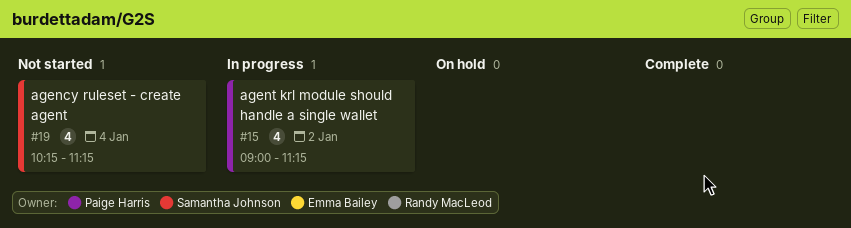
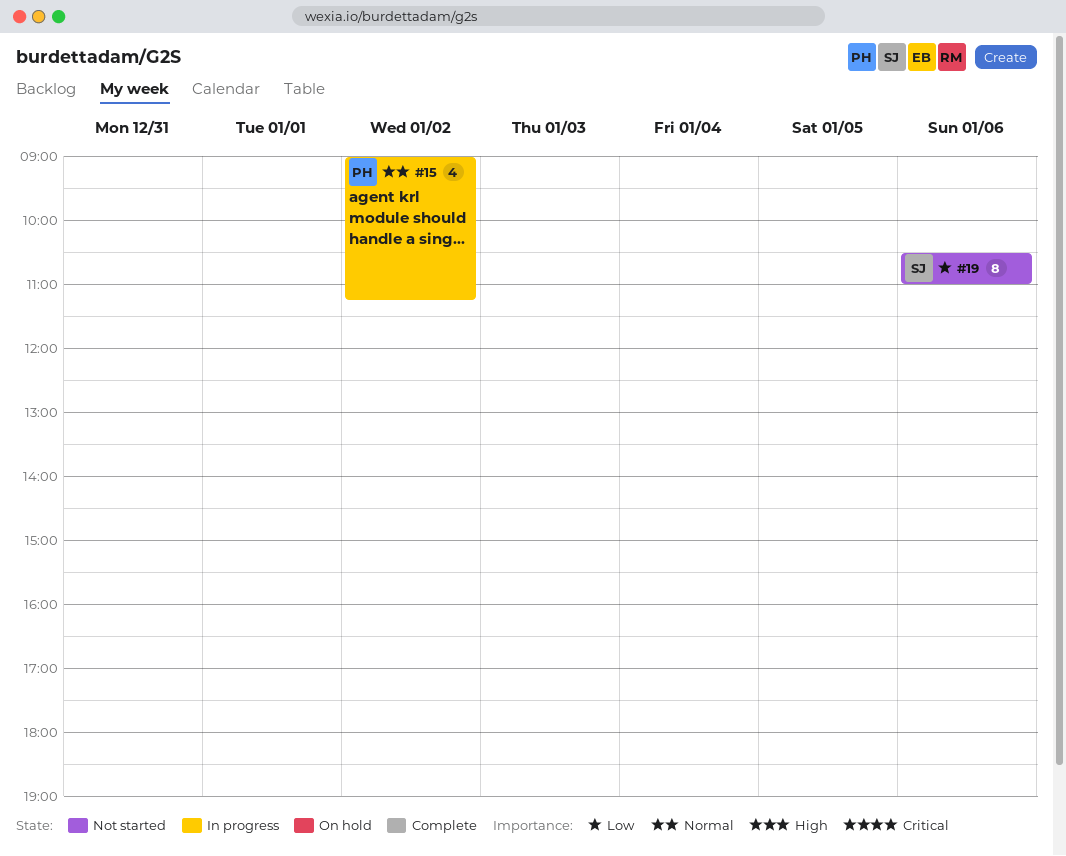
#19, estimate: 4 -> 8
#19, day: Jan 4 -> Jan 6
#19, begins: 10:15 -> 10:30
#19, ends: 11:15 -> 11:00

